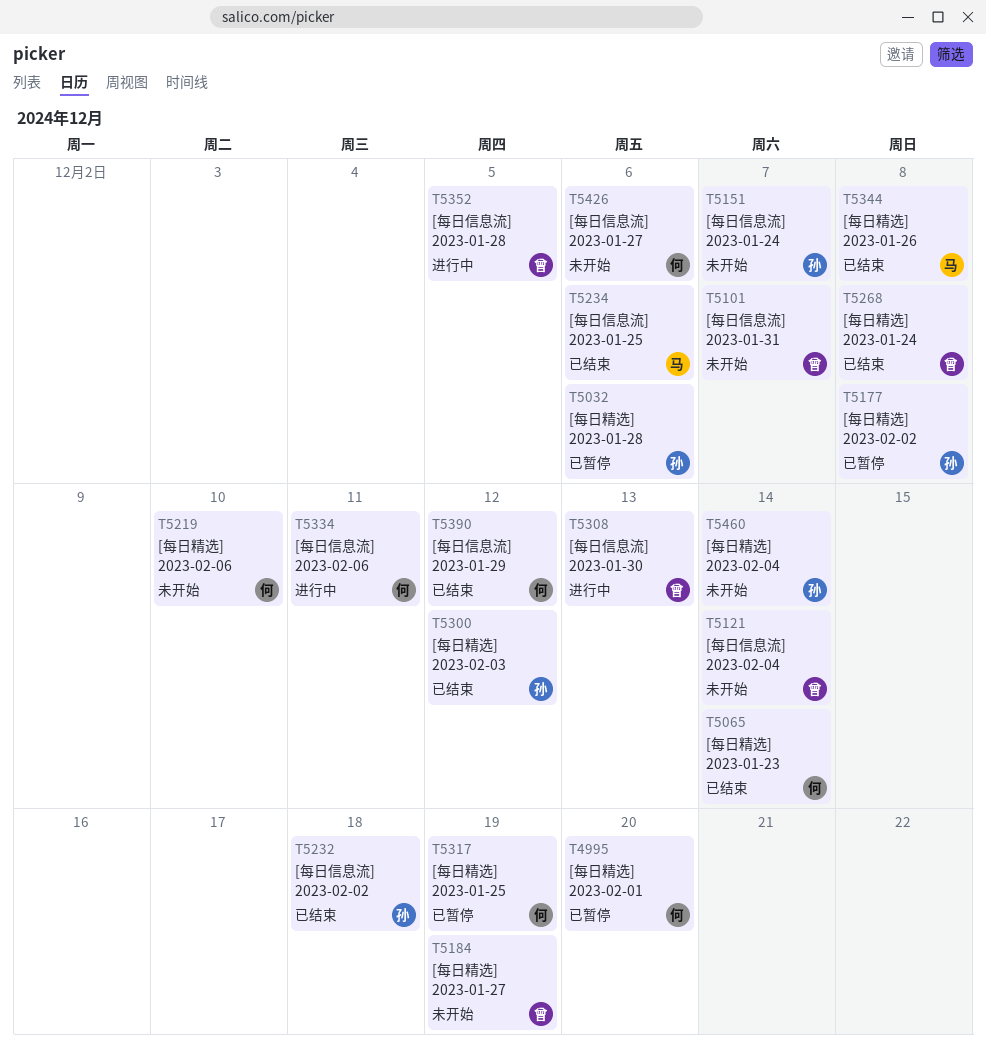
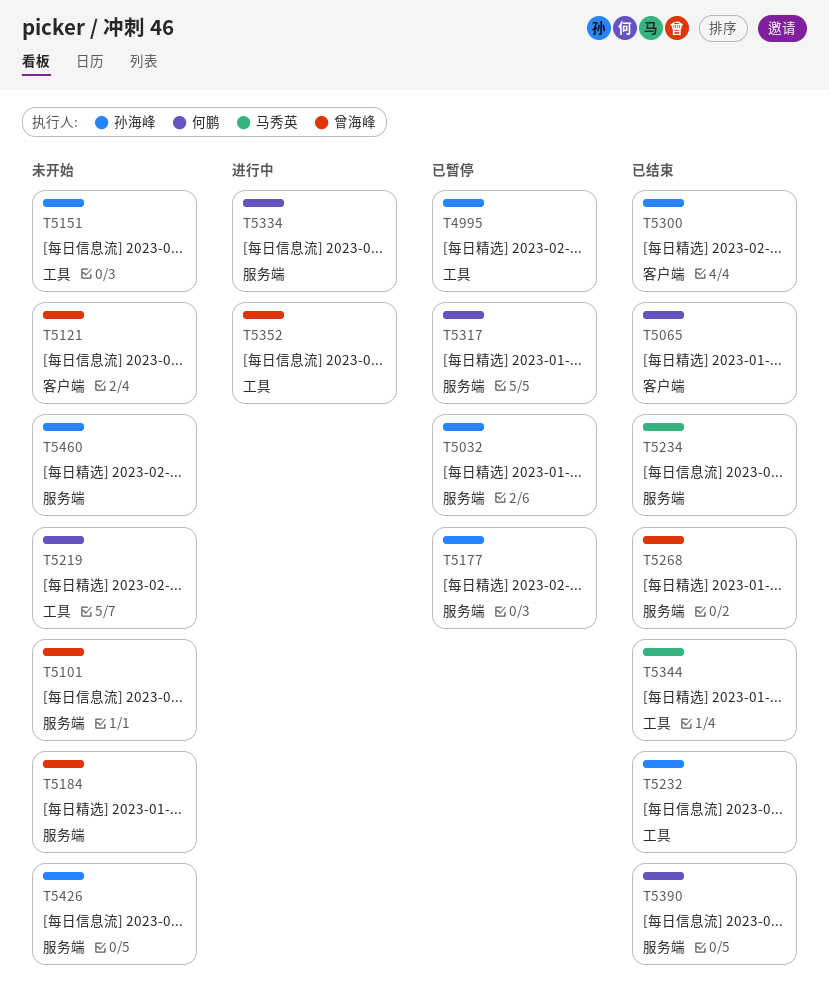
T4995, owner: 何鹏 -> 孙海峰
T5308: present -> none
T5426, owner: 何鹏 -> 孙海峰

